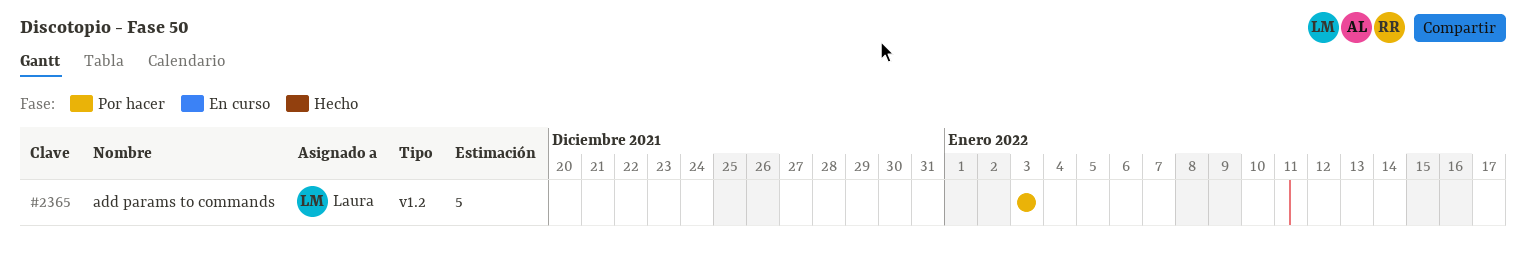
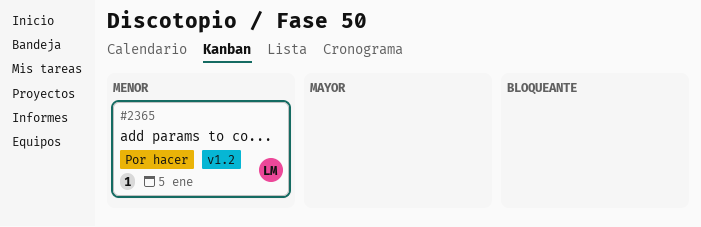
#2365, estimate: 5 -> 1
#2365, due: Jan 3 -> Jan 5

